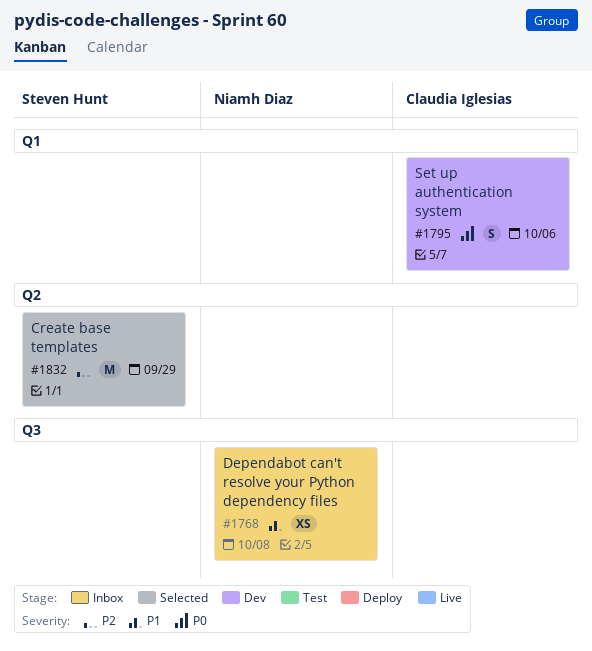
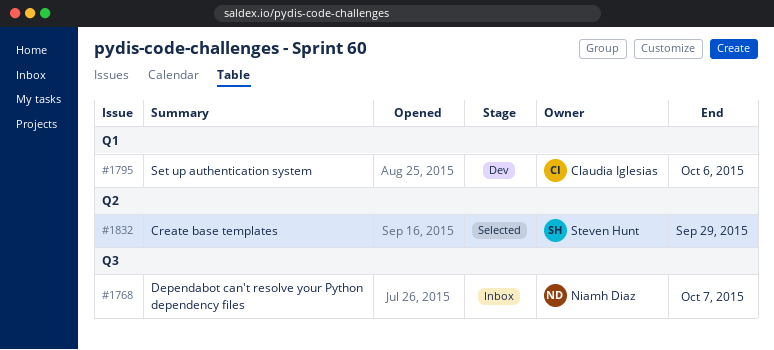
#1768, due: Oct 8 -> Oct 7

